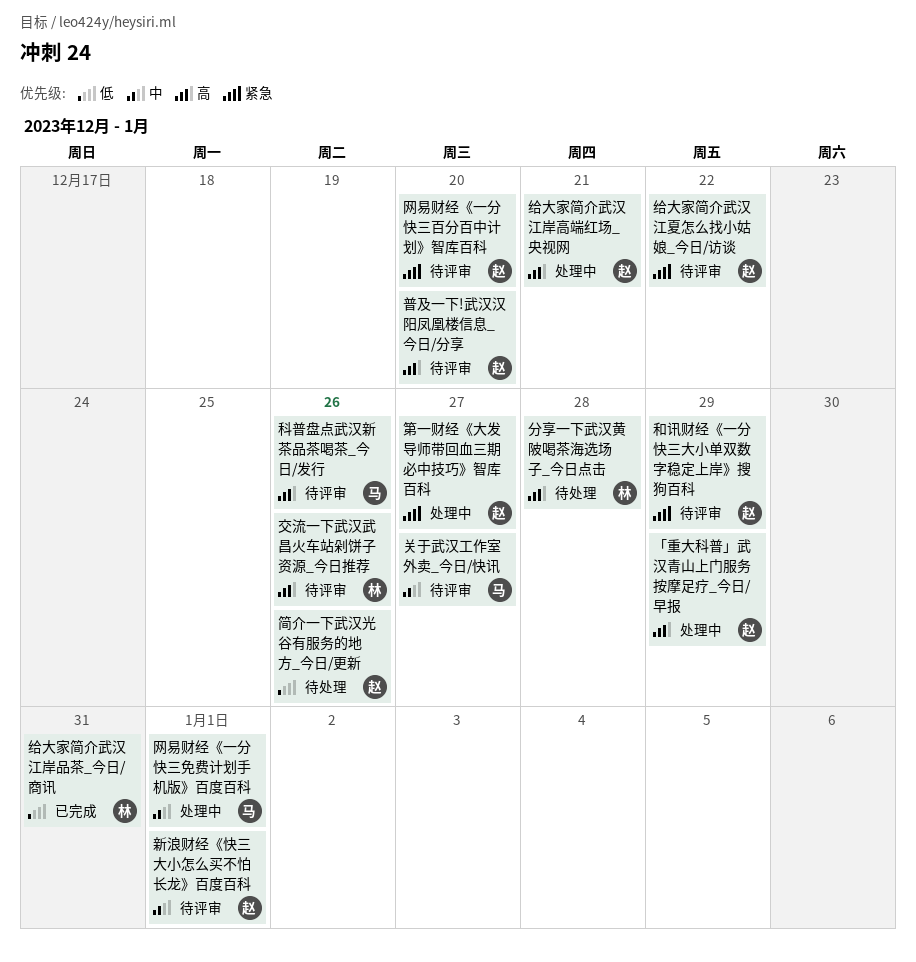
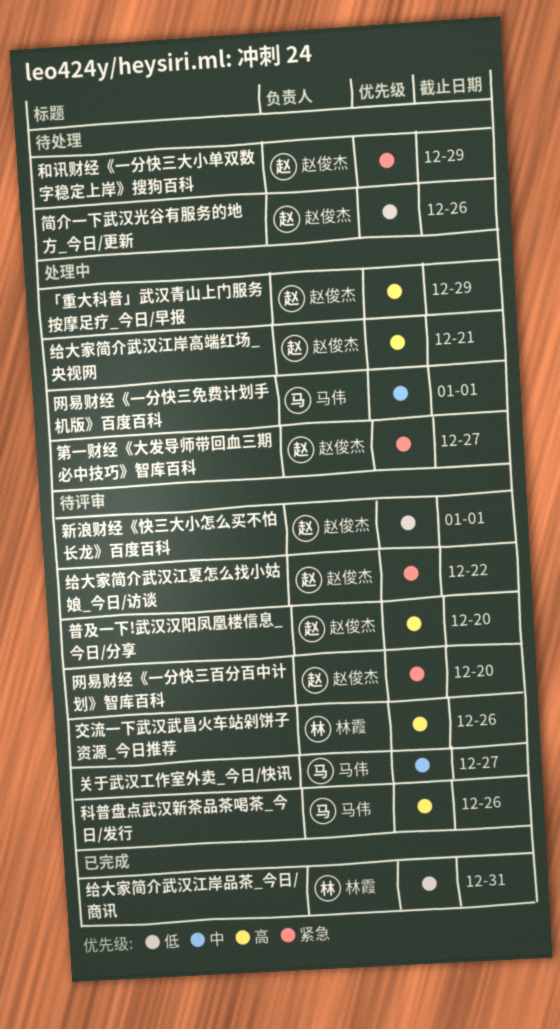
分享一下武汉黄陂喝茶海选场子_今日点击: present -> none
和讯财经《一分快三大小单双数字稳定上岸》搜狗百科, status: 待评审 -> 待处理
新浪财经《快三大小怎么买不怕长龙》百度百科, priority: 中 -> 低

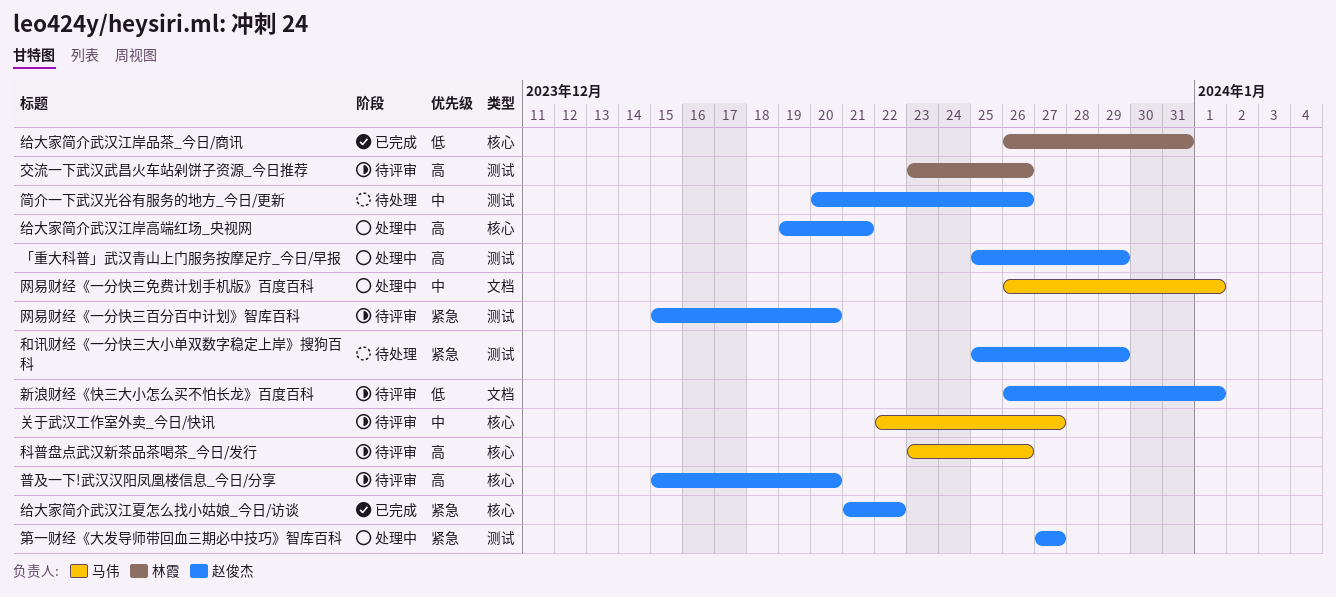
简介一下武汉光谷有服务的地方_今日/更新, priority: 低 -> 中
给大家简介武汉江夏怎么找小姑娘_今日/访谈, status: 待评审 -> 已完成

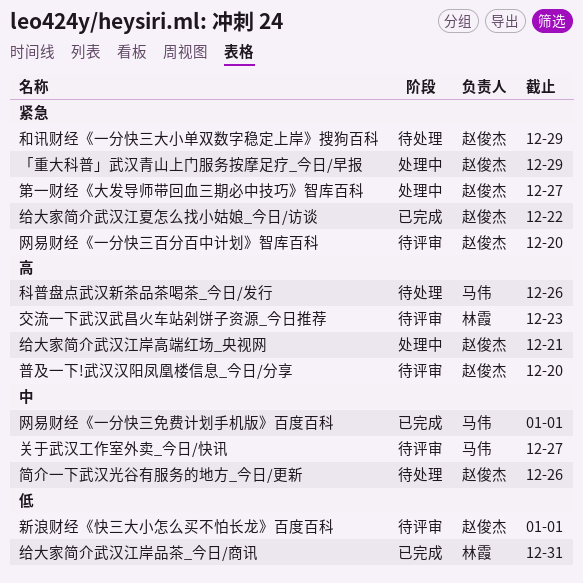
「重大科普」武汉青山上门服务按摩足疗_今日/早报, priority: 高 -> 紧急
交流一下武汉武昌火车站剁饼子资源_今日推荐, due: Dec 26 -> Dec 23
科普盘点武汉新茶品茶喝茶_今日/发行, status: 待评审 -> 待处理
网易财经《一分快三免费计划手机版》百度百科, status: 处理中 -> 已完成

